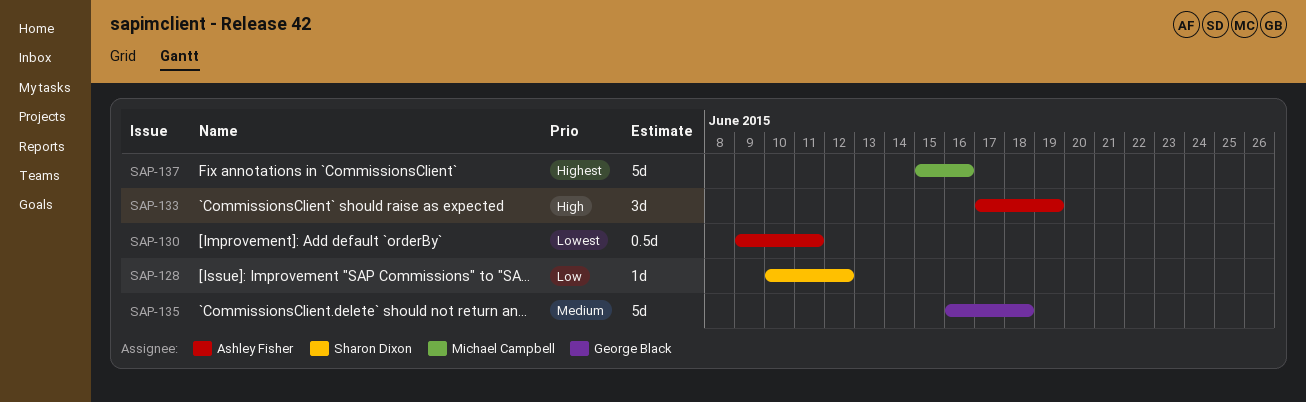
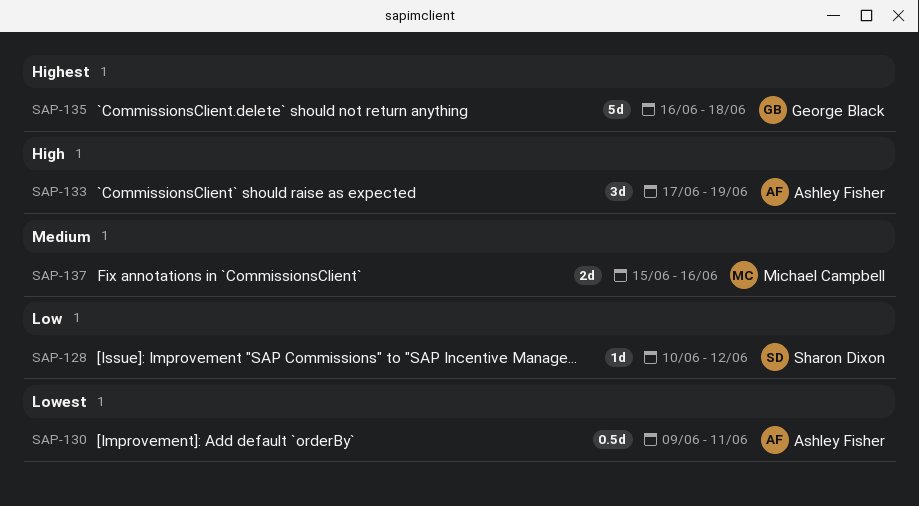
SAP-135, priority: Medium -> Highest
SAP-137, priority: Highest -> Medium
SAP-137, estimate: 5d -> 2d

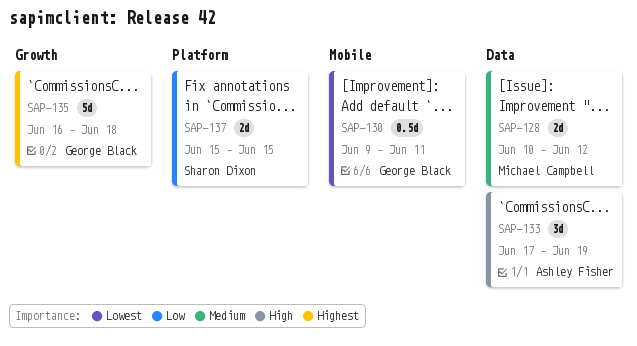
SAP-128, owner: Sharon Dixon -> Michael Campbell
SAP-128, priority: Low -> Medium
SAP-128, estimate: 1d -> 2d
SAP-130, owner: Ashley Fisher -> George Black
SAP-137, owner: Michael Campbell -> Sharon Dixon
SAP-137, priority: Medium -> Low
SAP-137, due: Jun 16 -> Jun 15

